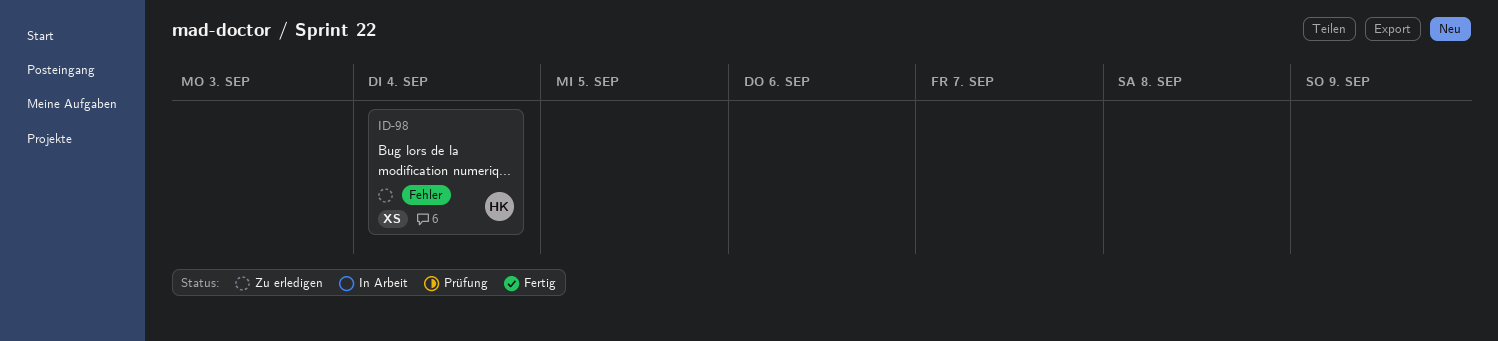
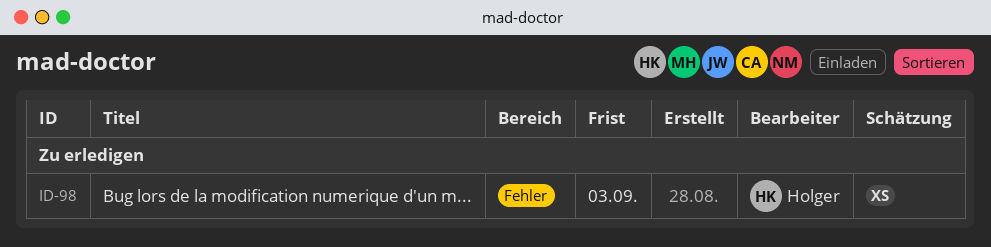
ID-98, due: Sep 4 -> Sep 3

